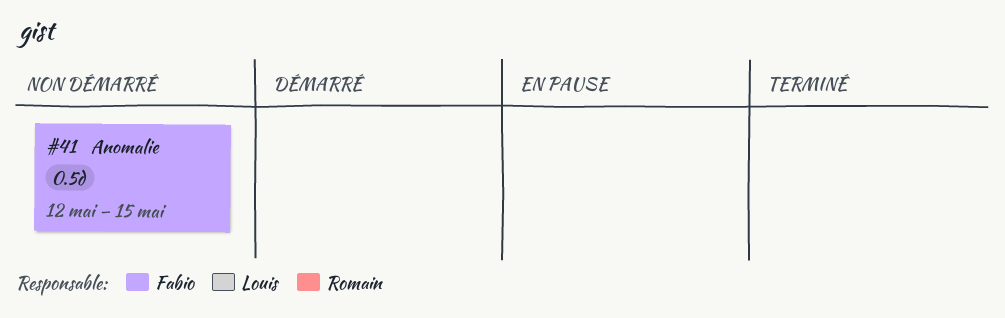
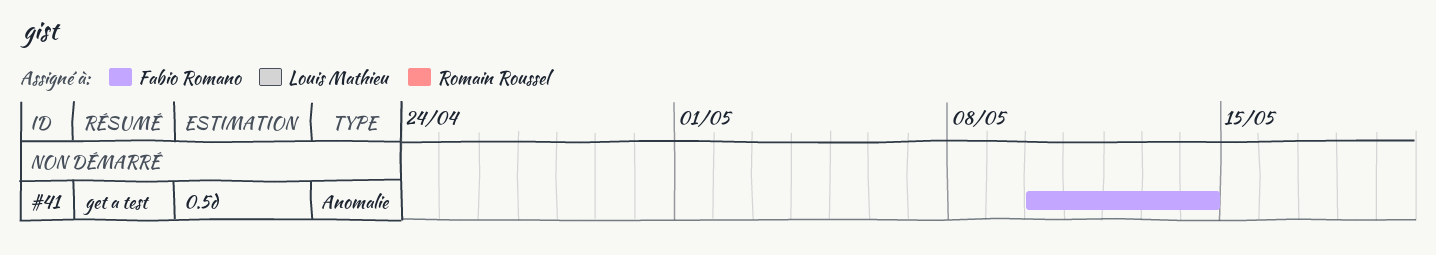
#41, start: May 12 -> May 10
#41, due: May 15 -> May 14

